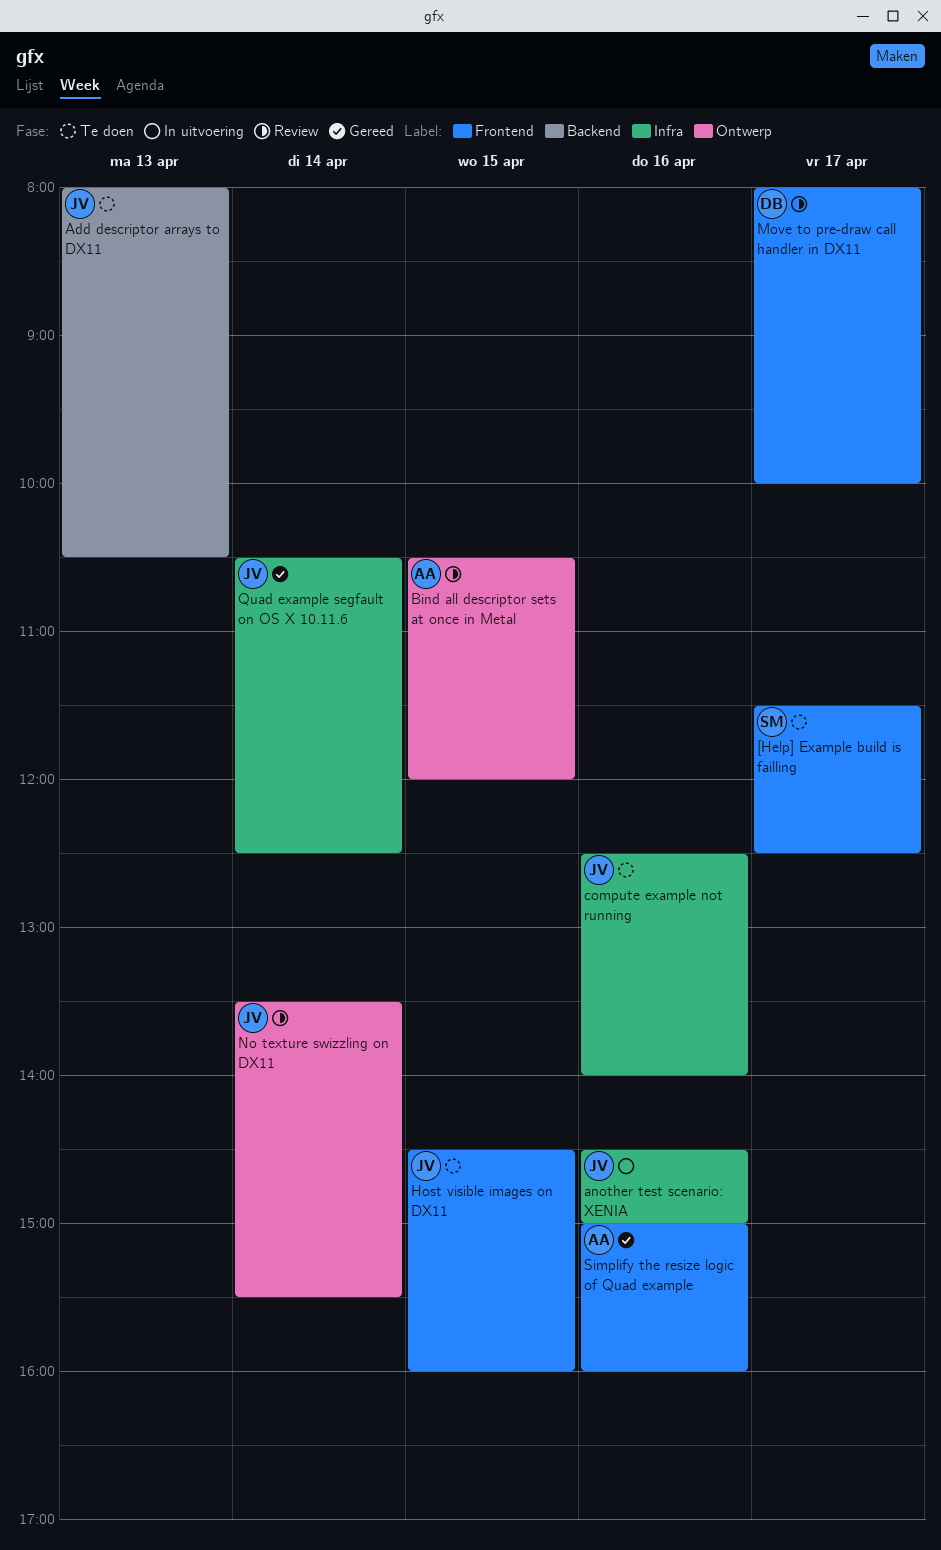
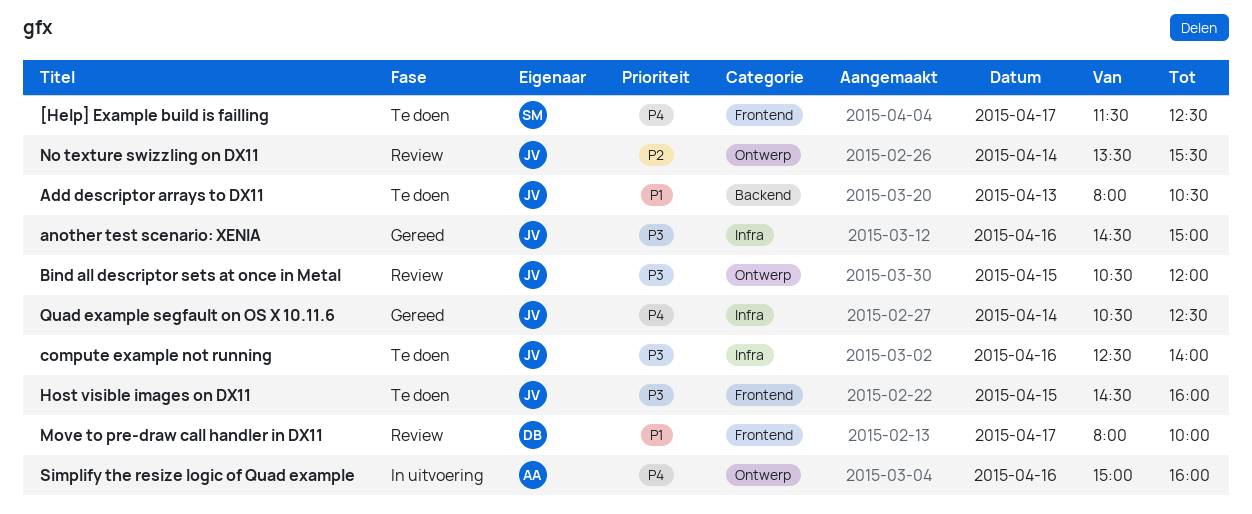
another test scenario: XENIA, status: In uitvoering -> Gereed
Bind all descriptor sets at once in Metal, owner: AA -> JV
Simplify the resize logic of Quad example, status: Gereed -> In uitvoering
Simplify the resize logic of Quad example, label: Frontend -> Ontwerp

